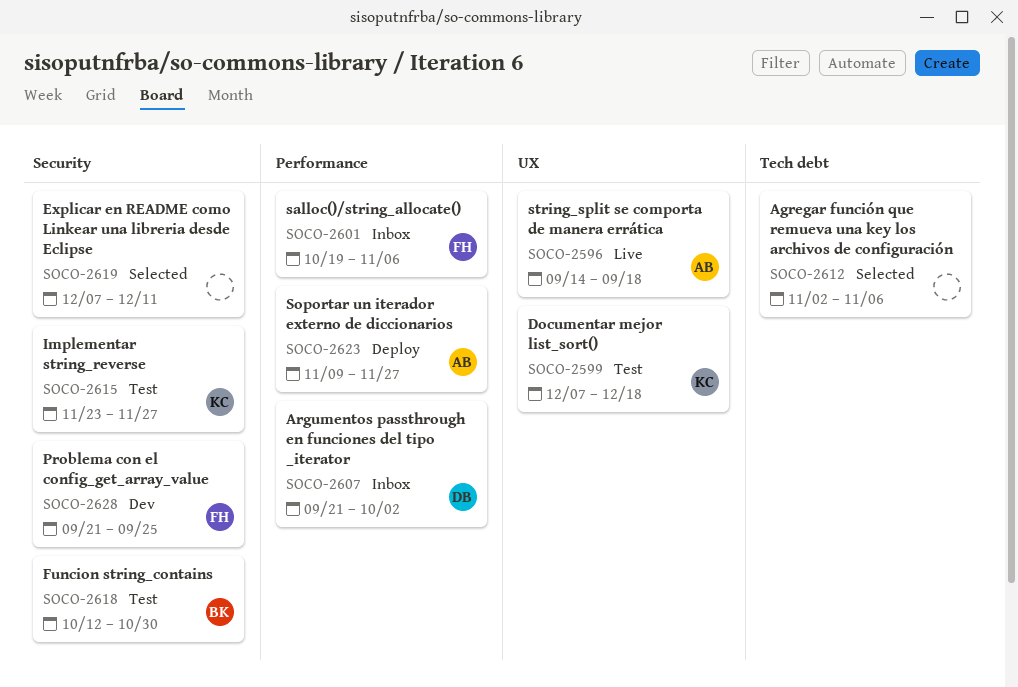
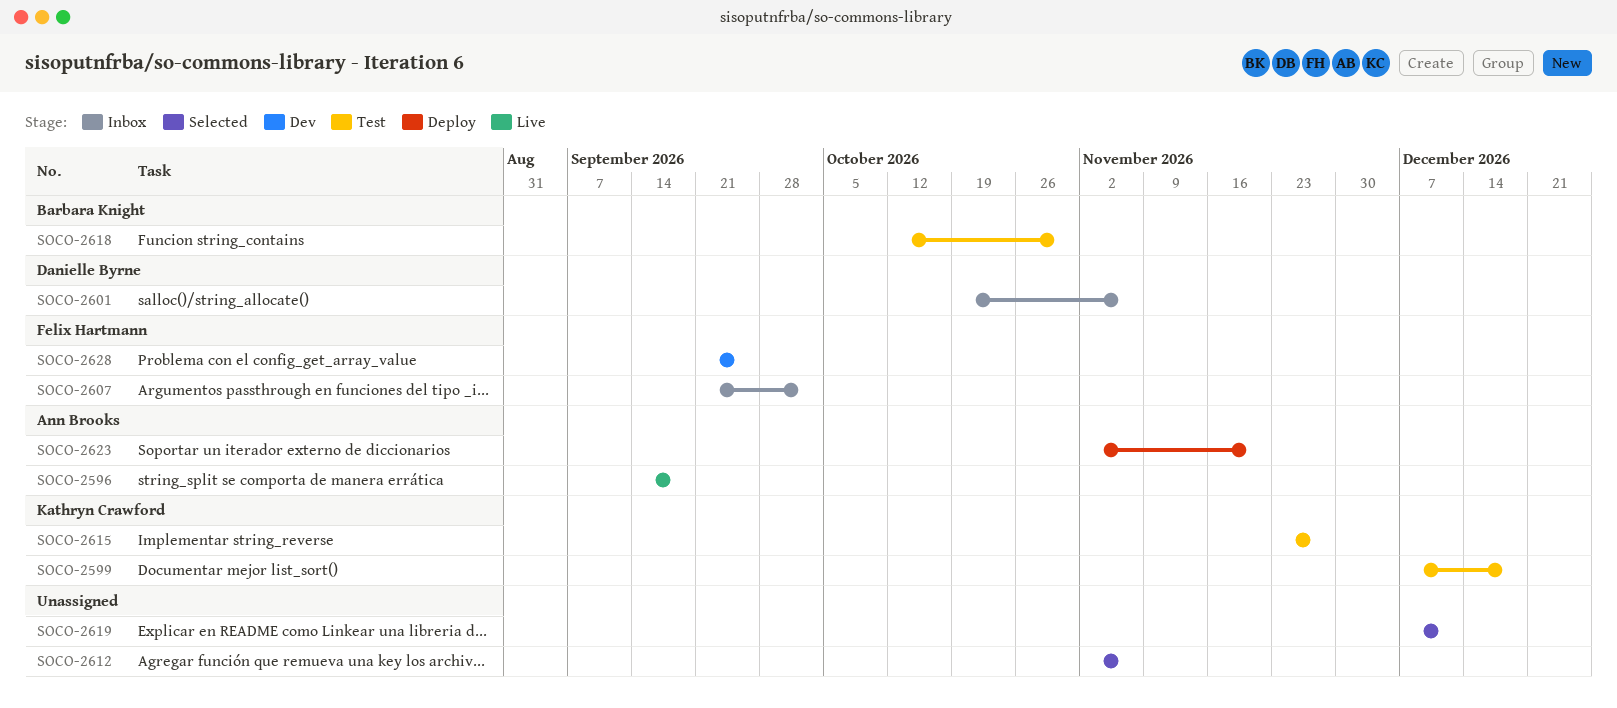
SOCO-2601, owner: Felix Hartmann -> Danielle Byrne
SOCO-2607, owner: Danielle Byrne -> Felix Hartmann
SOCO-2623, start: Nov 9 -> Nov 2
SOCO-2623, due: Nov 27 -> Nov 20

